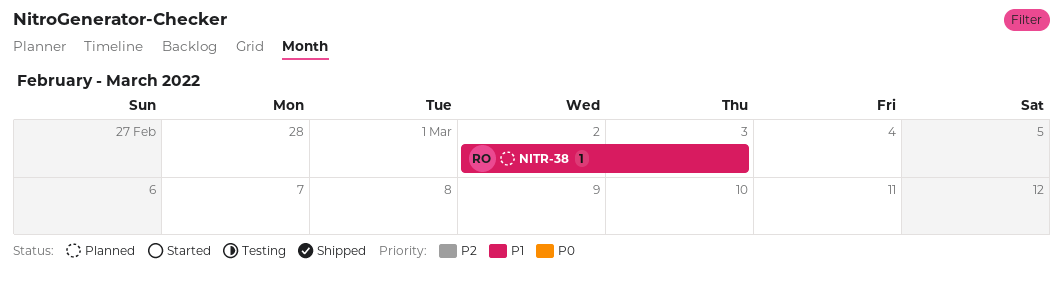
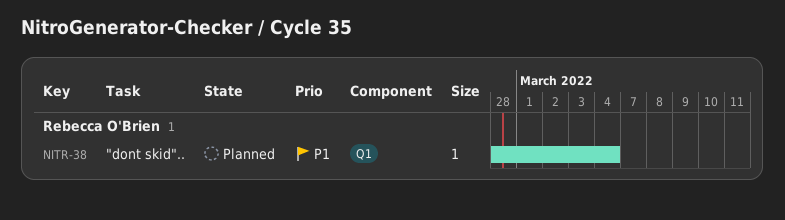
NITR-38, start: Mar 2 -> Feb 28
NITR-38, due: Mar 3 -> Mar 4

